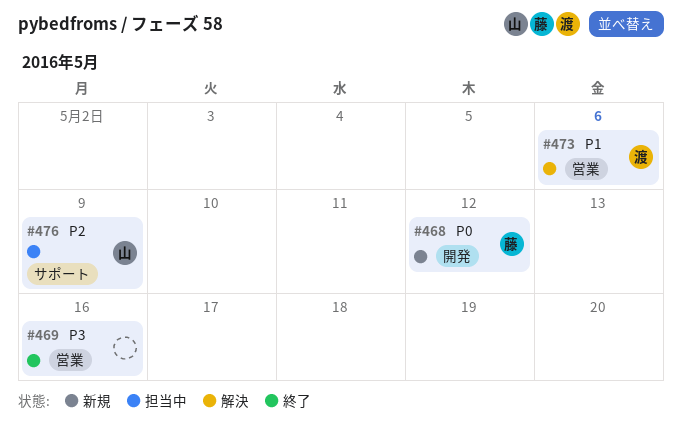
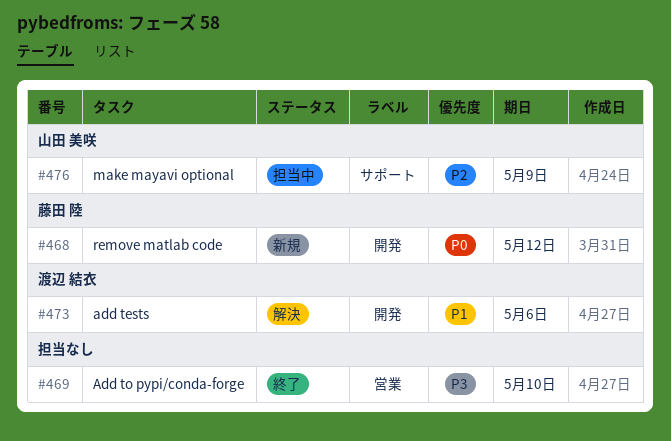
#469, due: May 16 -> May 10
#473, label: 営業 -> 開発

